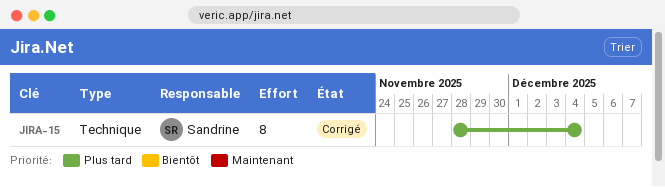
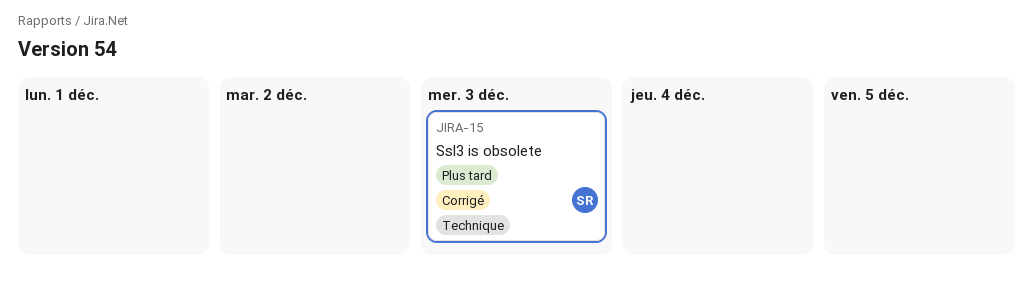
JIRA-15, due: Dec 4 -> Dec 3

